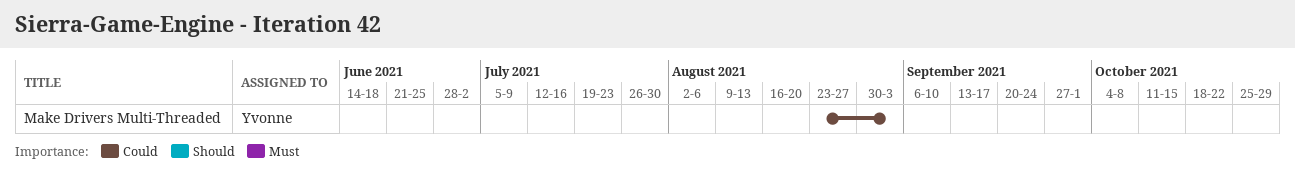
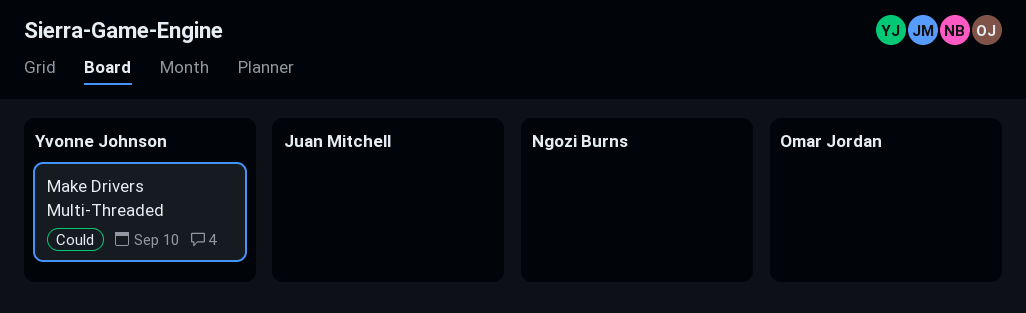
Make Drivers Multi-Threaded, due: Sep 3 -> Sep 10

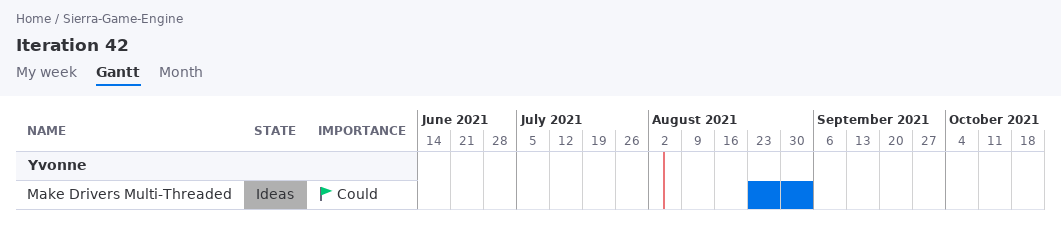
Make Drivers Multi-Threaded, due: Sep 10 -> Sep 3

